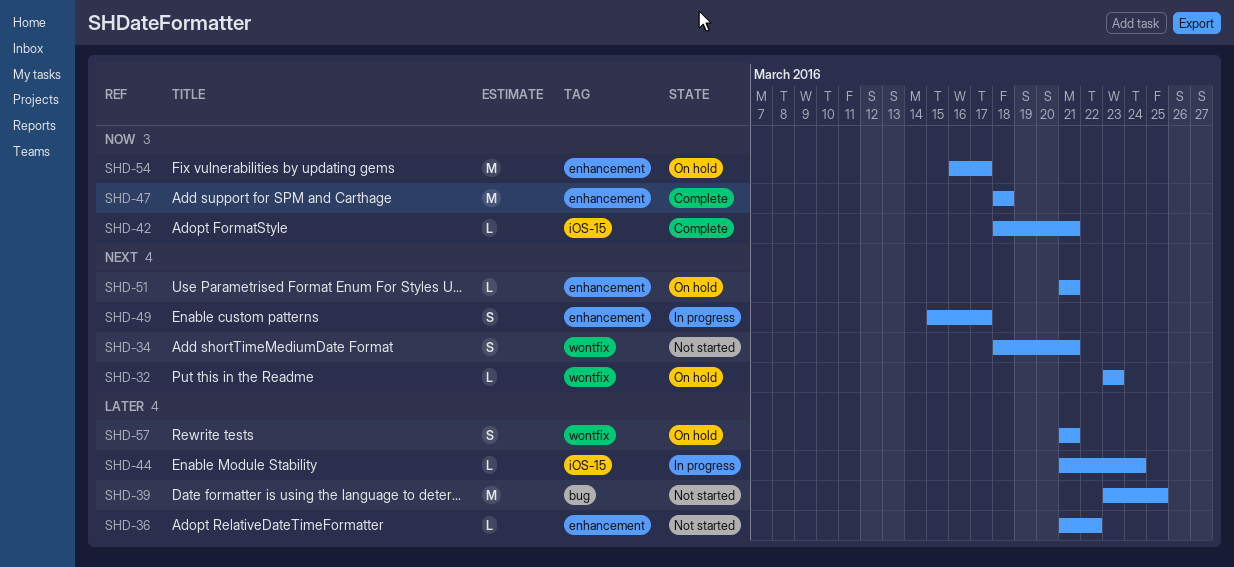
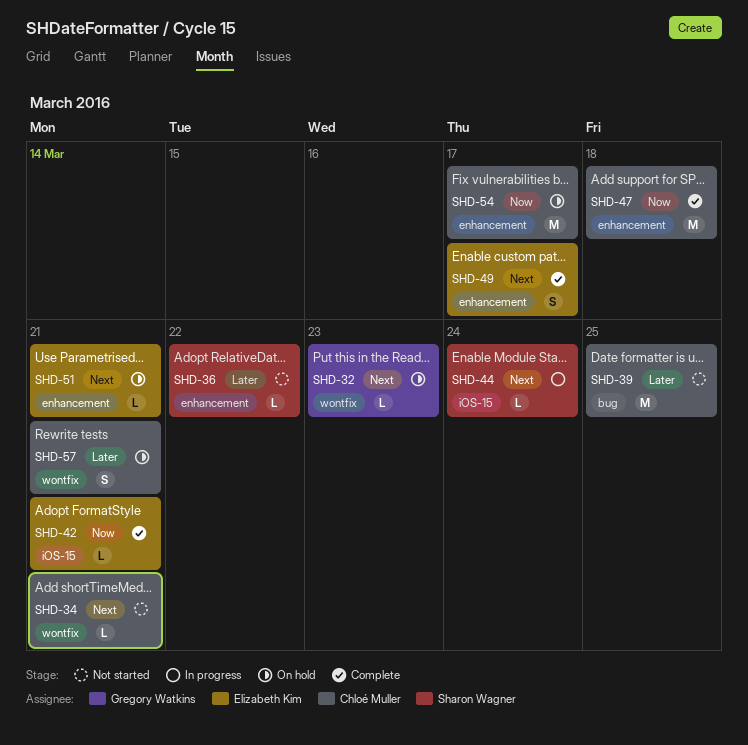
SHD-34, estimate: S -> L
SHD-44, priority: Later -> Next
SHD-49, status: In progress -> Complete

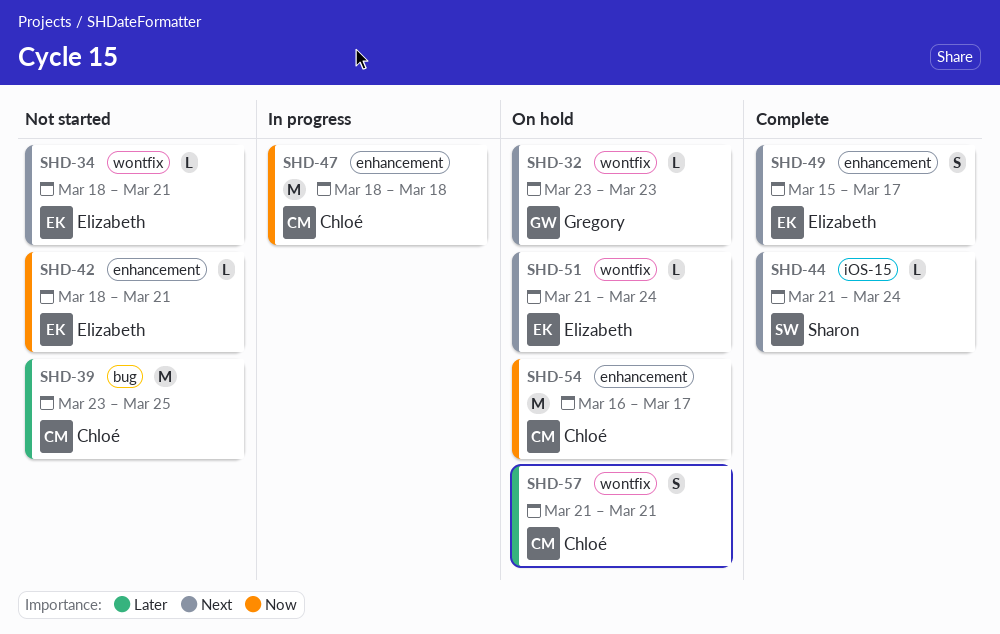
SHD-34, owner: Chloé Muller -> Elizabeth Kim
SHD-36: present -> none
SHD-42, status: Complete -> Not started
SHD-42, label: iOS-15 -> enhancement
SHD-44, status: In progress -> Complete
SHD-47, status: Complete -> In progress
SHD-51, label: enhancement -> wontfix
SHD-51, due: Mar 21 -> Mar 24

